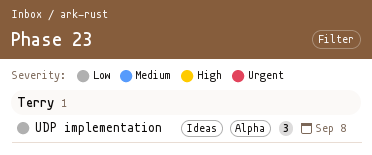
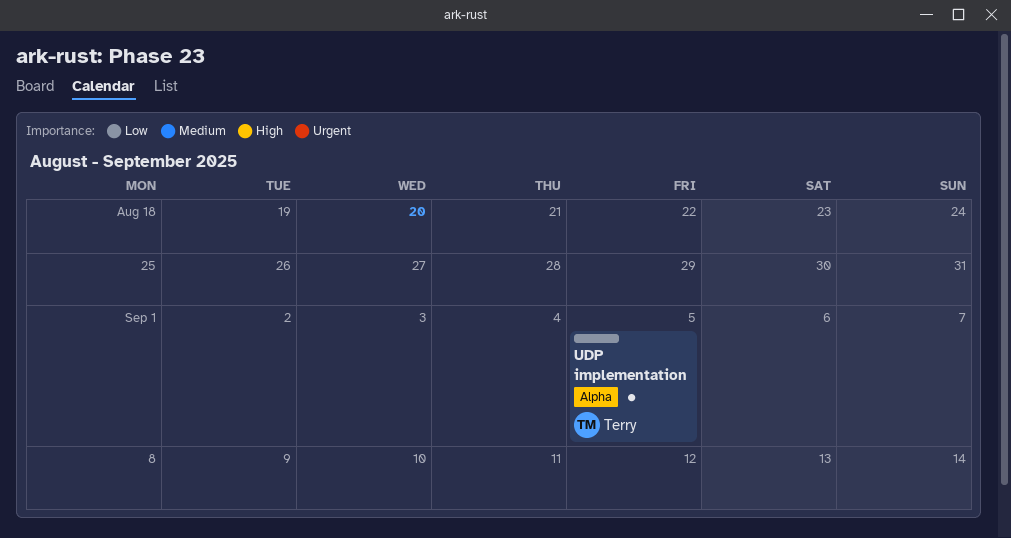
UDP implementation, estimate: 3 -> 1
UDP implementation, due: Sep 8 -> Sep 5

